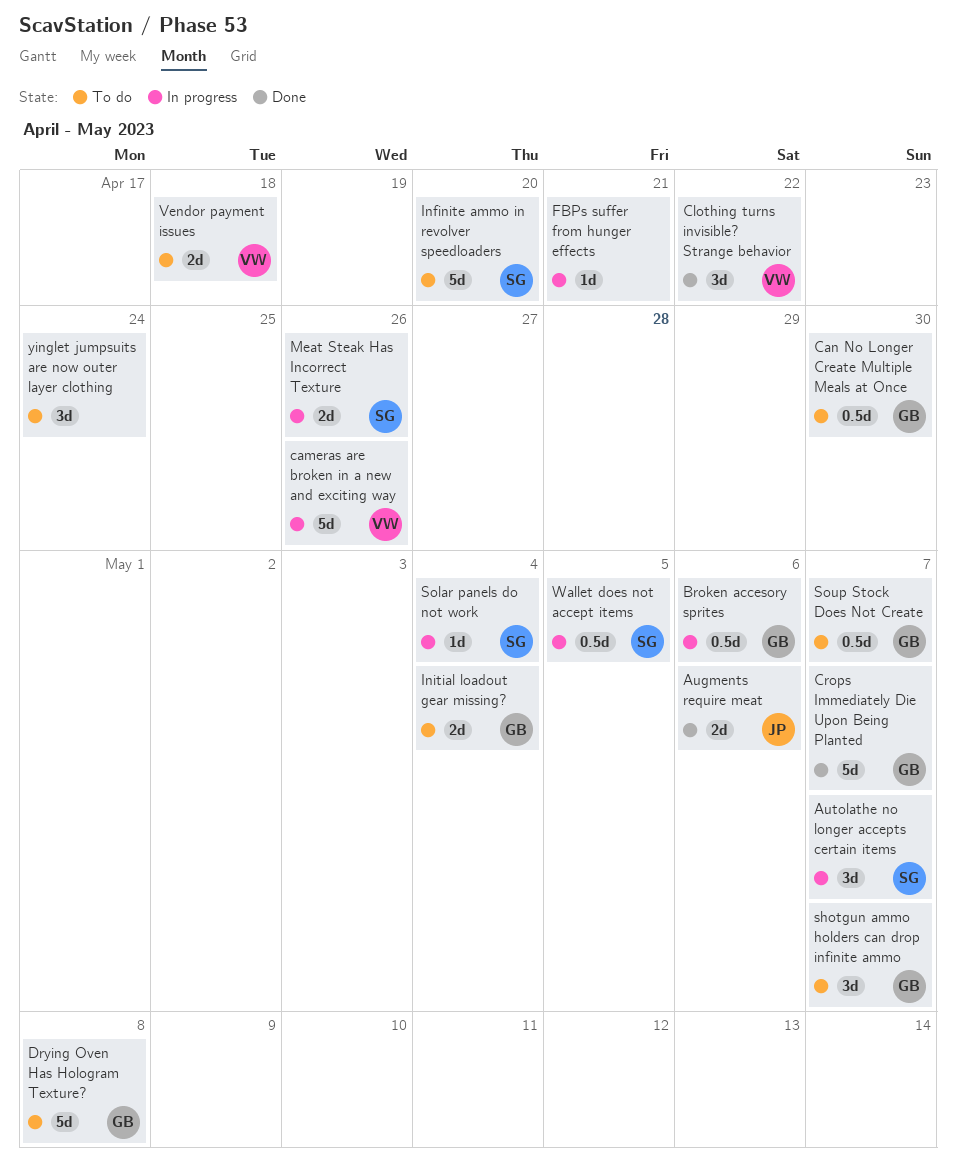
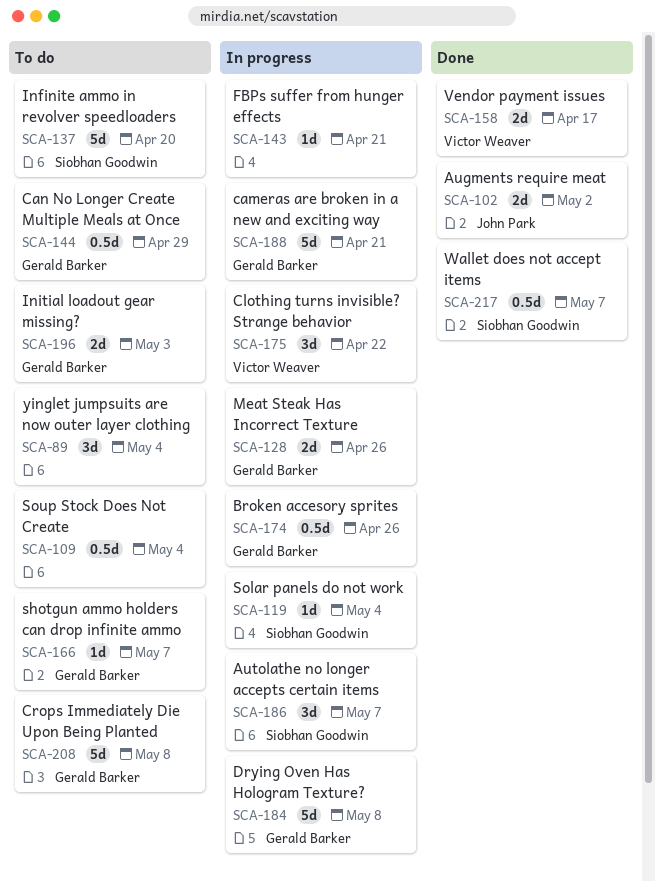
Augments require meat, due: May 6 -> May 2
Broken accesory sprites, due: May 6 -> Apr 26
cameras are broken in a new and exciting way, owner: Victor Weaver -> Gerald Barker
cameras are broken in a new and exciting way, due: Apr 26 -> Apr 21
Can No Longer Create Multiple Meals at Once, due: Apr 30 -> Apr 29
Clothing turns invisible? Strange behavior, status: Done -> In progress
Crops Immediately Die Upon Being Planted, status: Done -> To do
Crops Immediately Die Upon Being Planted, due: May 7 -> May 8
Drying Oven Has Hologram Texture?, status: To do -> In progress
Initial loadout gear missing?, due: May 4 -> May 3
Meat Steak Has Incorrect Texture, owner: Siobhan Goodwin -> Gerald Barker
shotgun ammo holders can drop infinite ammo, estimate: 3d -> 1d
Soup Stock Does Not Create, owner: Gerald Barker -> none
Soup Stock Does Not Create, due: May 7 -> May 4
Vendor payment issues, status: To do -> Done
Vendor payment issues, due: Apr 18 -> Apr 17
Wallet does not accept items, status: In progress -> Done
Wallet does not accept items, due: May 5 -> May 7
yinglet jumpsuits are now outer layer clothing, due: Apr 24 -> May 4

